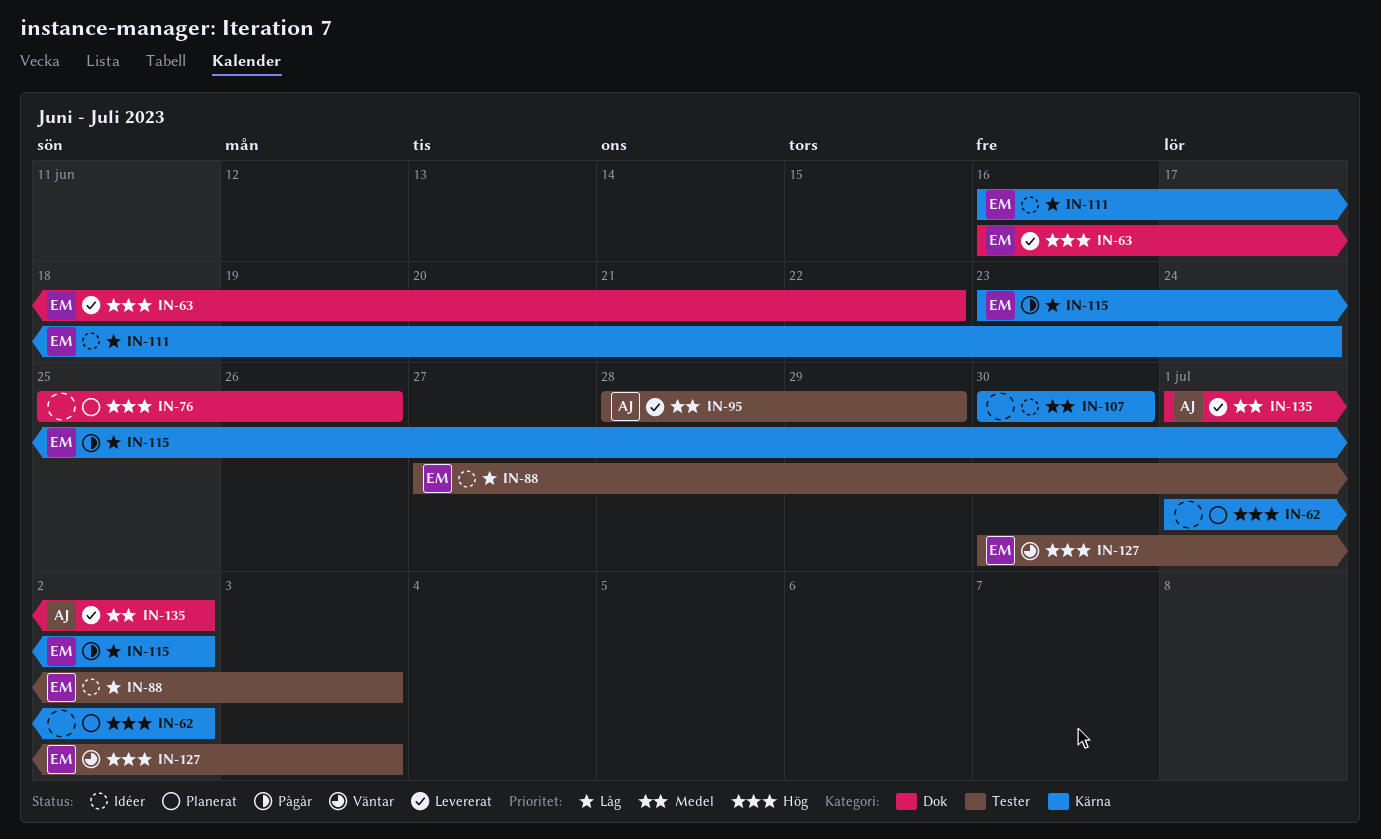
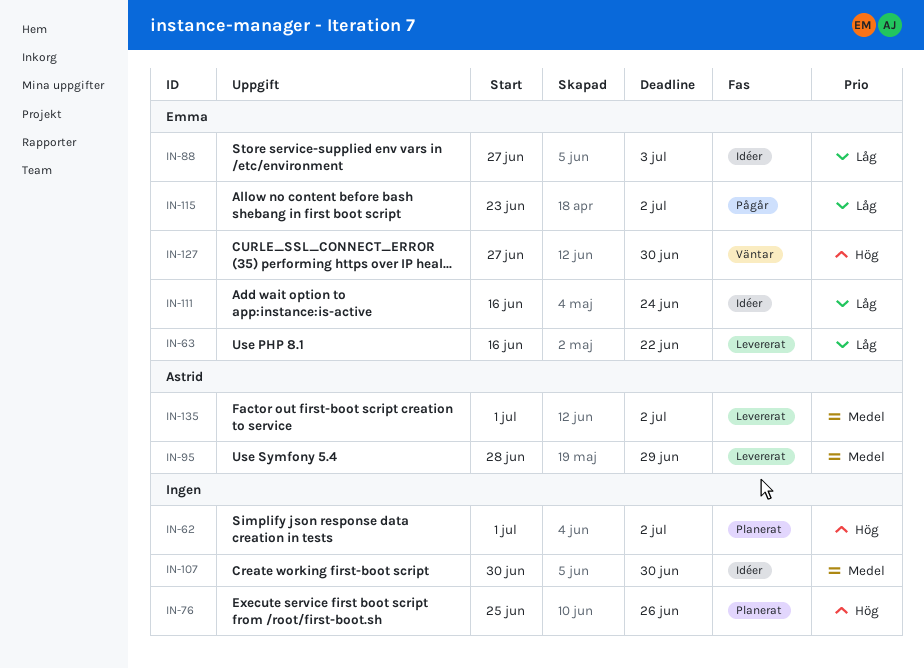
IN-63, priority: Hög -> Låg
IN-127, start: Jun 30 -> Jun 27
IN-127, due: Jul 3 -> Jun 30

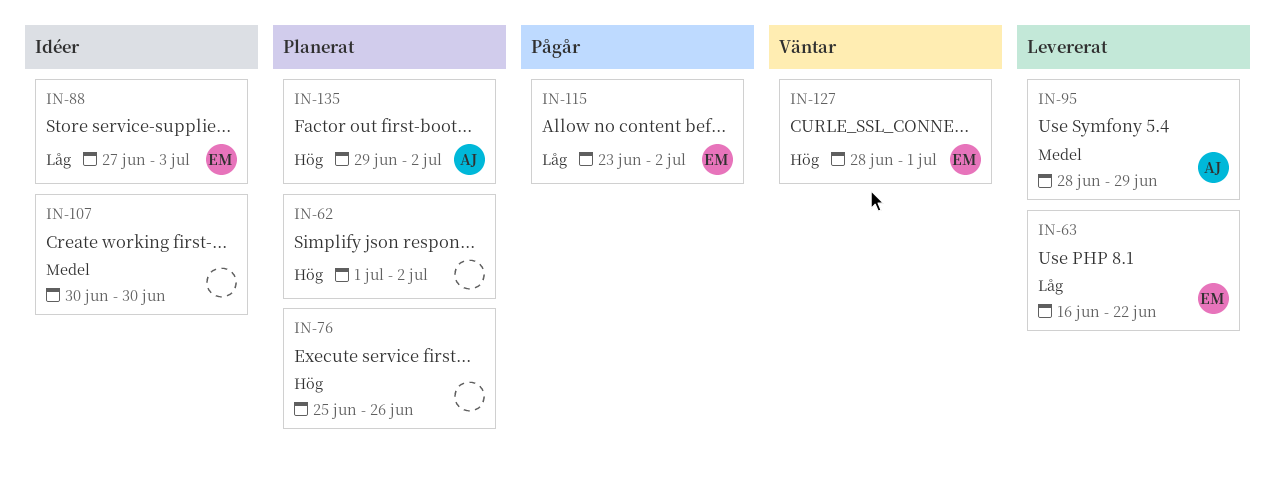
IN-111: present -> none
IN-127, start: Jun 27 -> Jun 28
IN-127, due: Jun 30 -> Jul 1
IN-135, status: Levererat -> Planerat
IN-135, priority: Medel -> Hög
IN-135, start: Jul 1 -> Jun 29

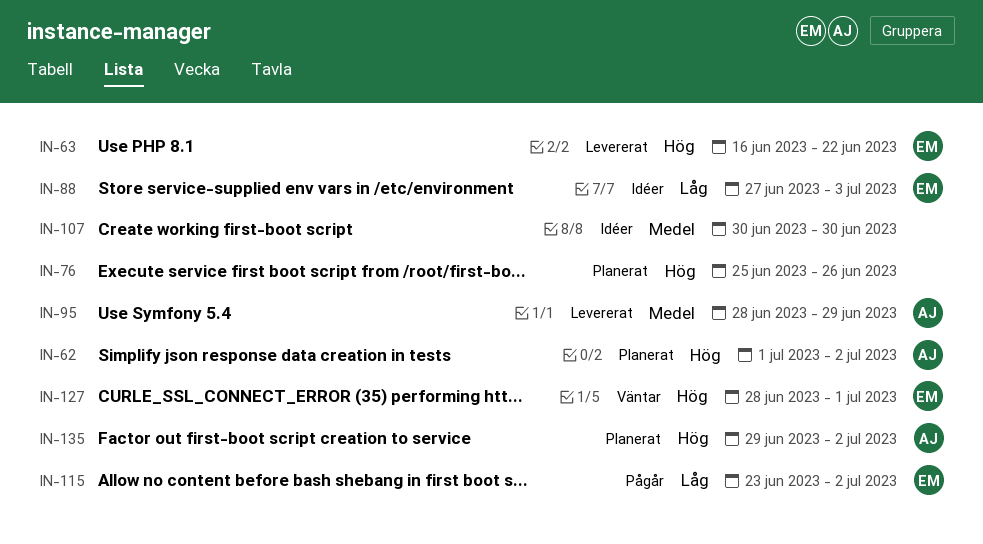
IN-62, owner: none -> AJ
IN-63, priority: Låg -> Hög

